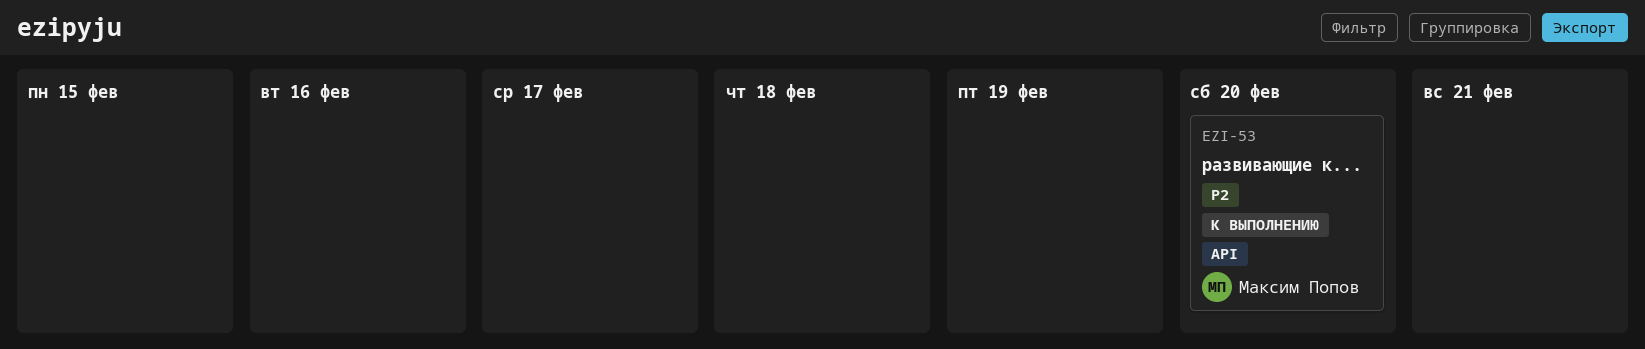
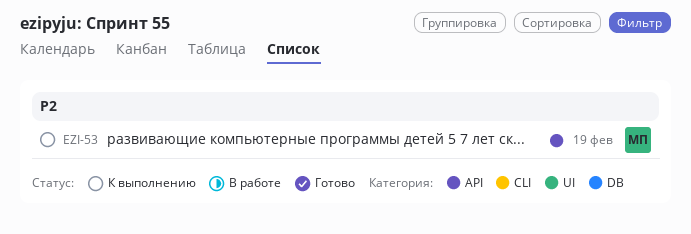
EZI-53, due: Feb 20 -> Feb 19

